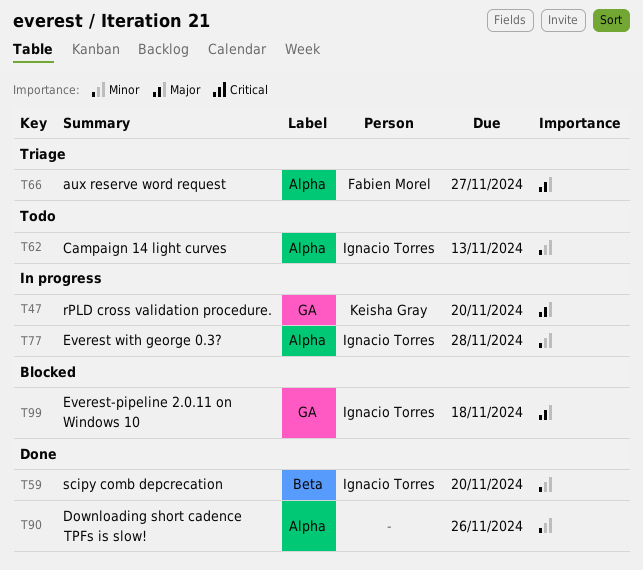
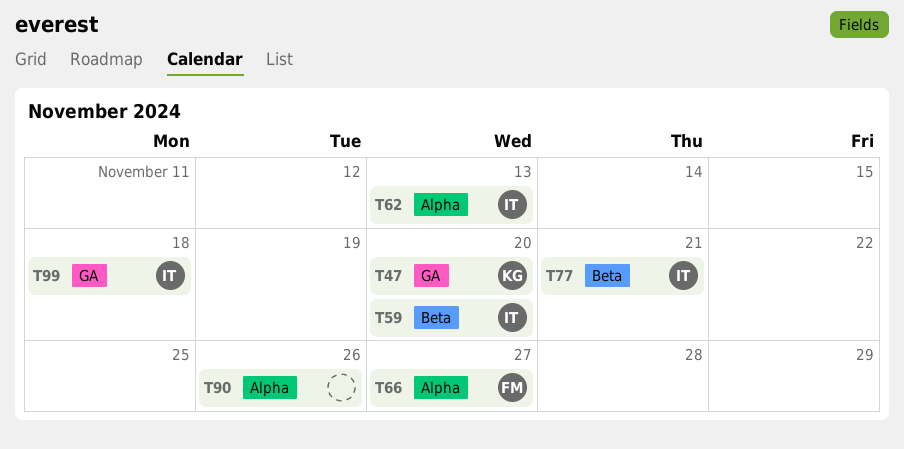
T77, label: Alpha -> Beta
T77, due: Nov 28 -> Nov 21

